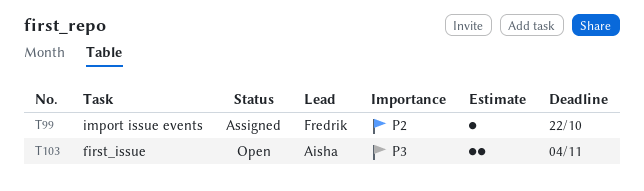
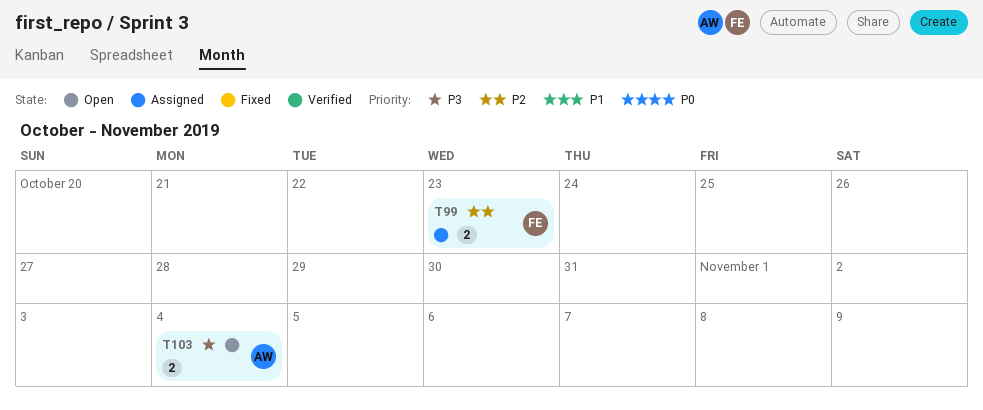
T99, estimate: 1 -> 2
T99, due: Oct 22 -> Oct 23

